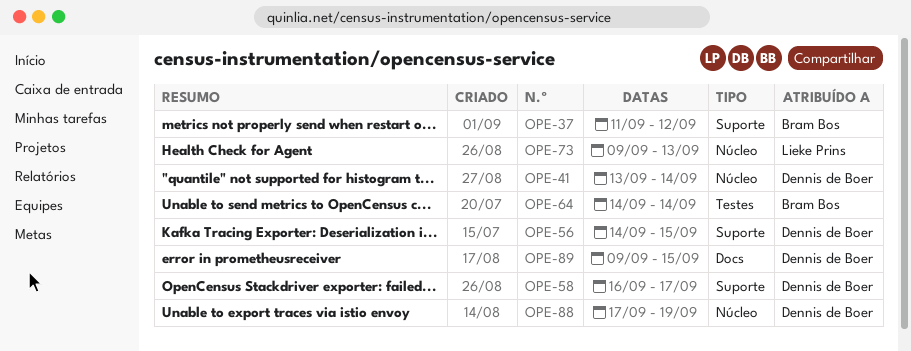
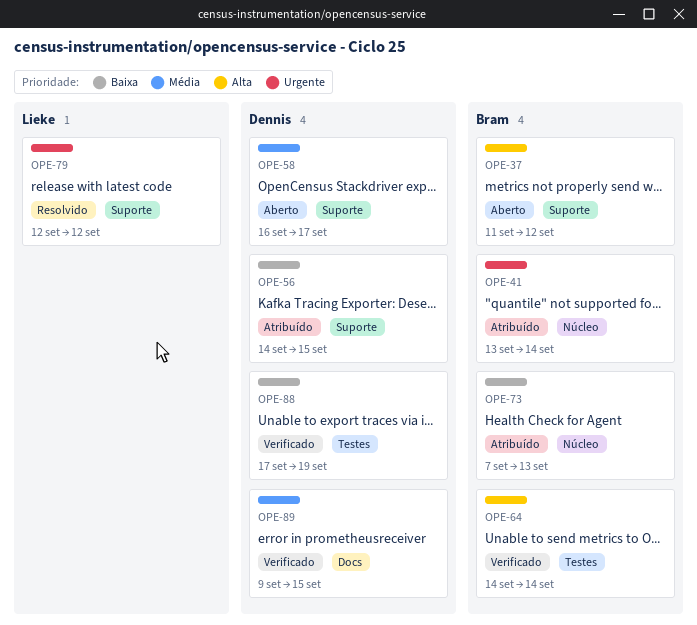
OPE-41, owner: Dennis de Boer -> Bram Bos
OPE-73, owner: Lieke Prins -> Bram Bos
OPE-73, start: Sep 9 -> Sep 7
OPE-79: none -> present
OPE-88, label: Núcleo -> Testes

